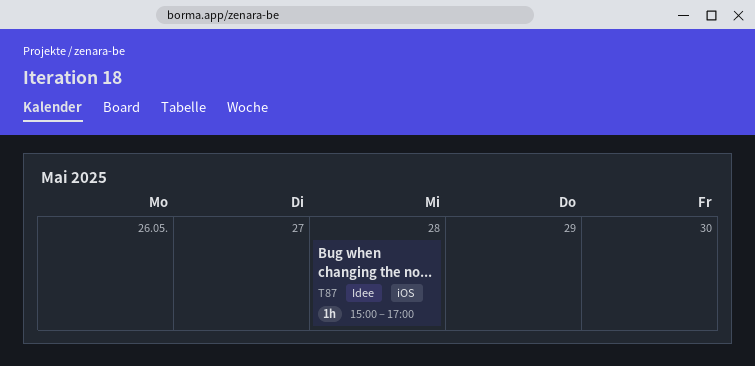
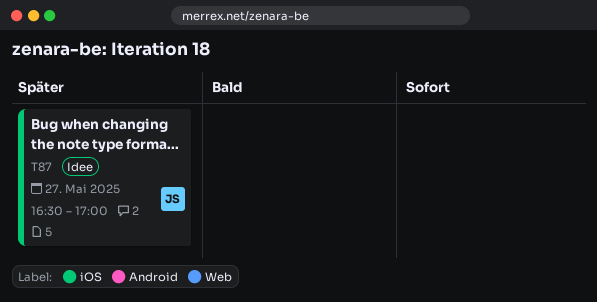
T87, day: May 28 -> May 27
T87, begins: 15:00 -> 16:30

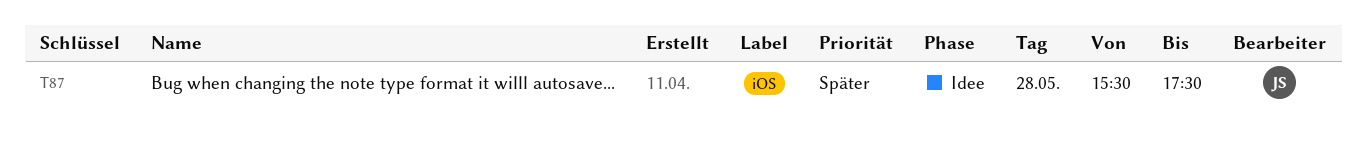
T87, day: May 27 -> May 28
T87, begins: 16:30 -> 15:30
T87, ends: 17:00 -> 17:30

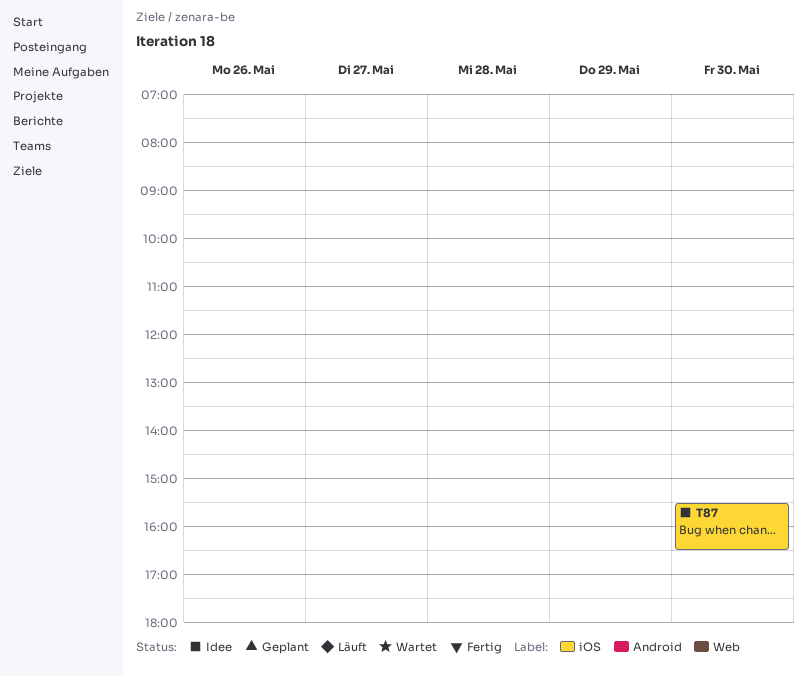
T87, day: May 28 -> May 30
T87, ends: 17:30 -> 16:30

